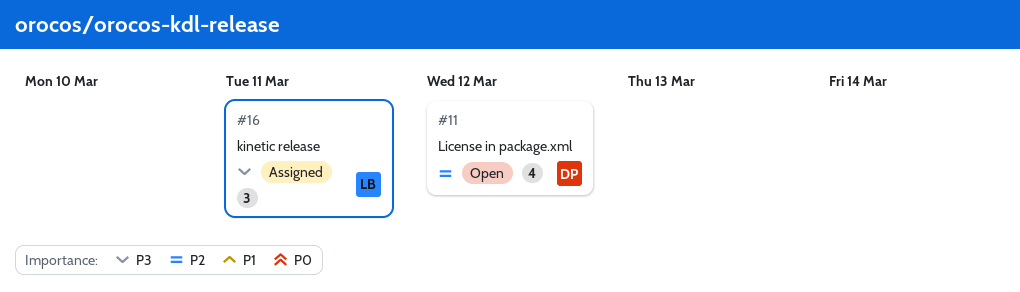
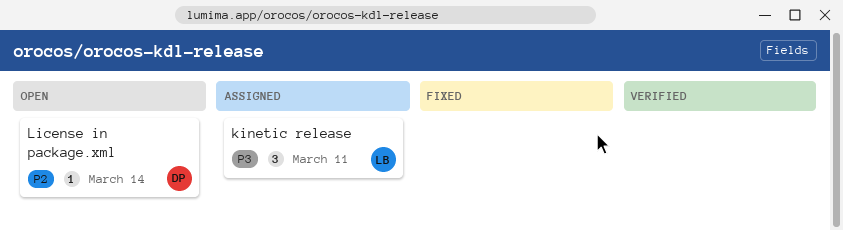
License in package.xml, estimate: 4 -> 1
License in package.xml, due: Mar 12 -> Mar 14

